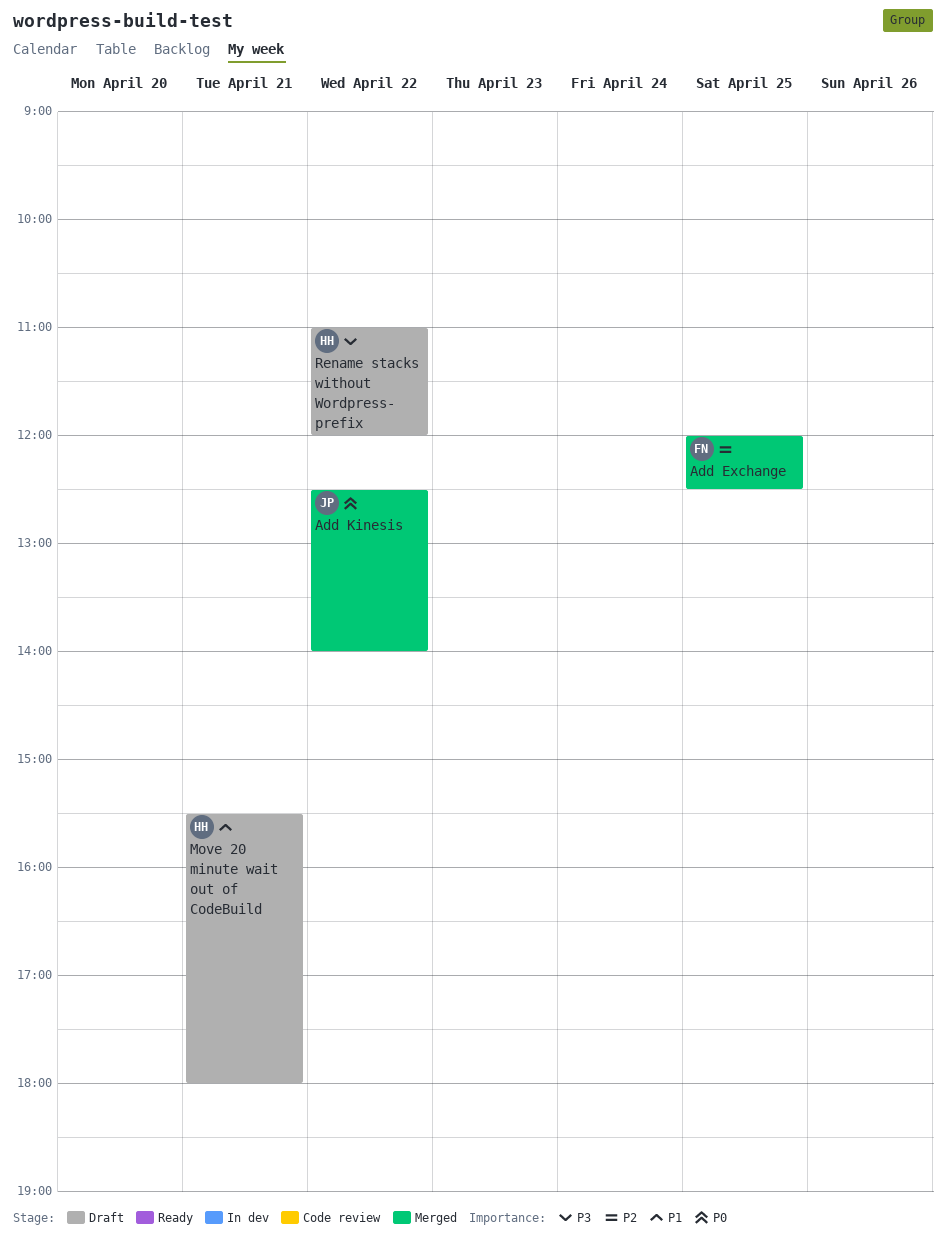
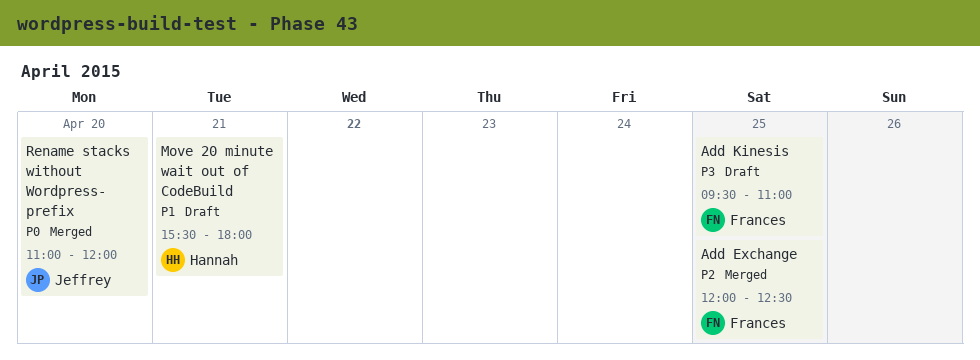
Add Kinesis, status: Merged -> Draft
Add Kinesis, owner: Jeffrey -> Frances
Add Kinesis, priority: P0 -> P3
Add Kinesis, day: Apr 22 -> Apr 25
Add Kinesis, begins: 12:30 -> 09:30
Add Kinesis, ends: 14:00 -> 11:00
Rename stacks without Wordpress- prefix, status: Draft -> Merged
Rename stacks without Wordpress- prefix, owner: Hannah -> Jeffrey
Rename stacks without Wordpress- prefix, priority: P3 -> P0
Rename stacks without Wordpress- prefix, day: Apr 22 -> Apr 20

